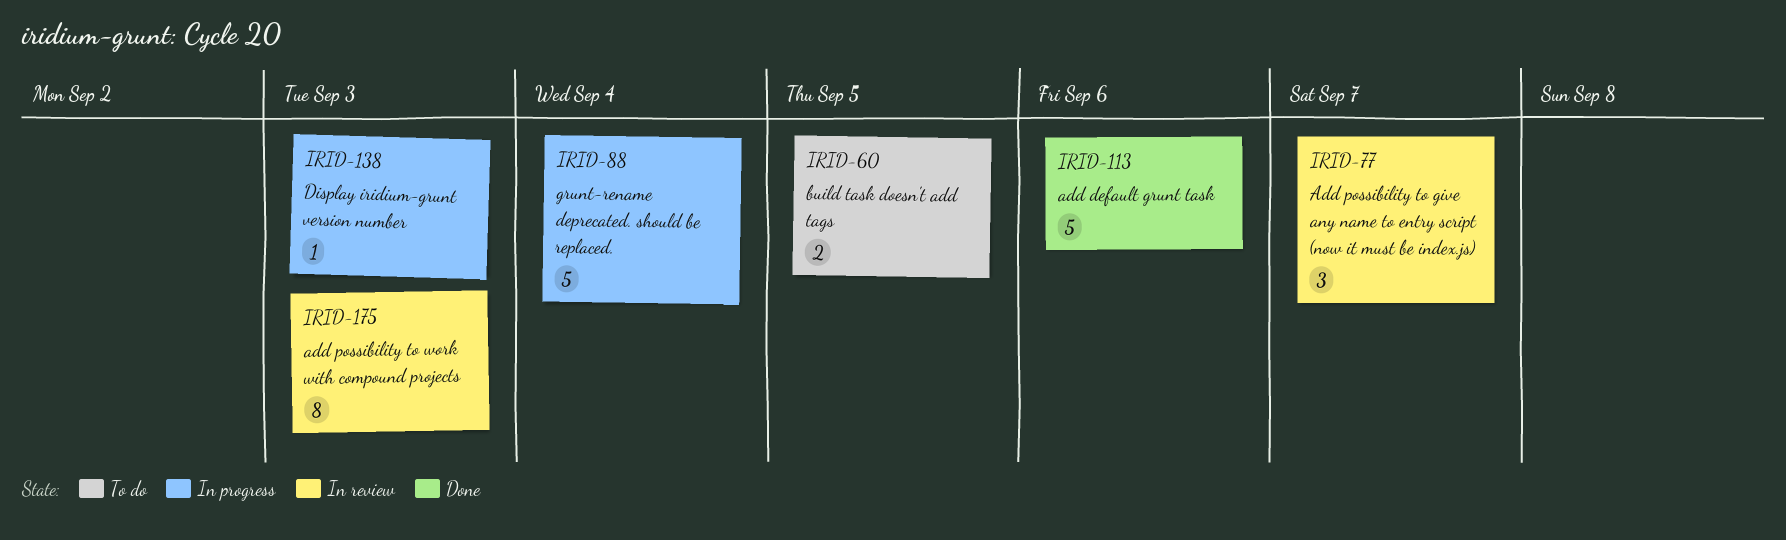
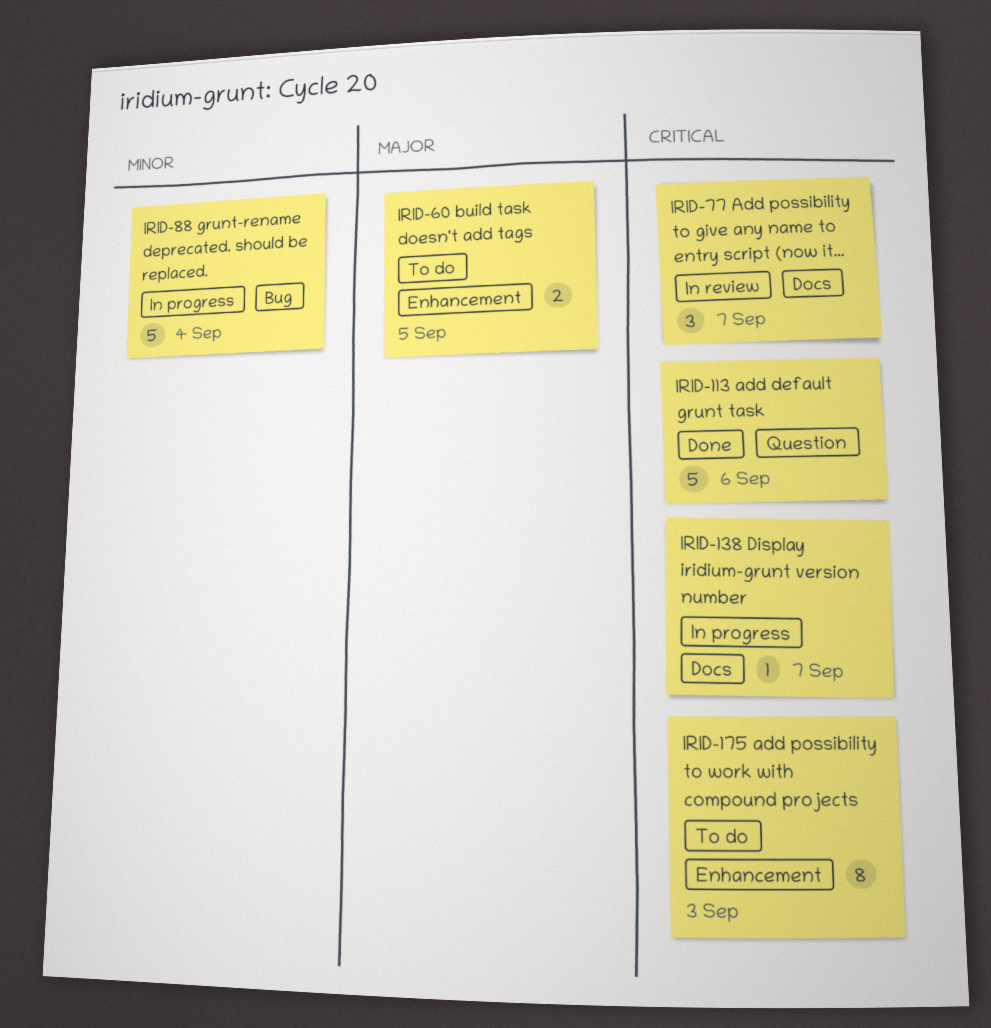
IRID-138, due: Sep 3 -> Sep 7
IRID-175, status: In review -> To do

